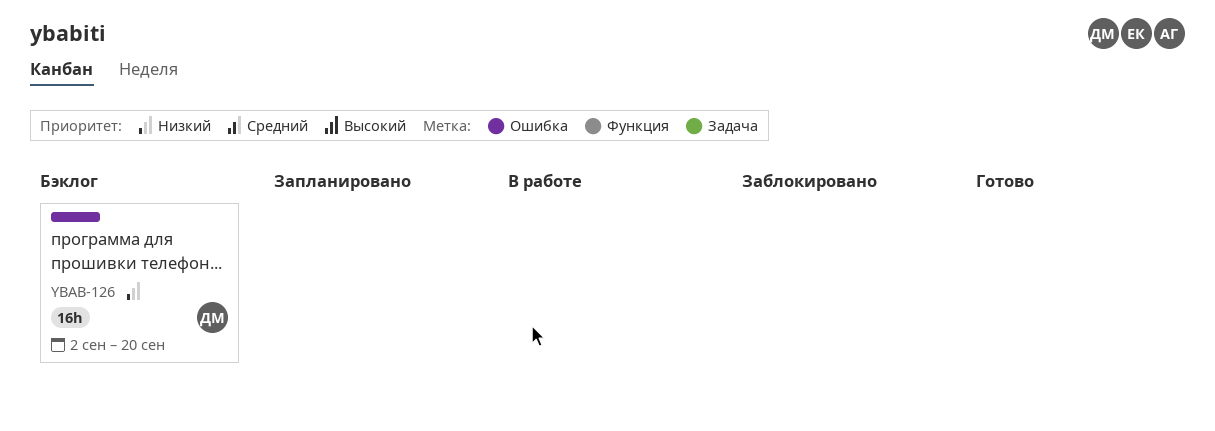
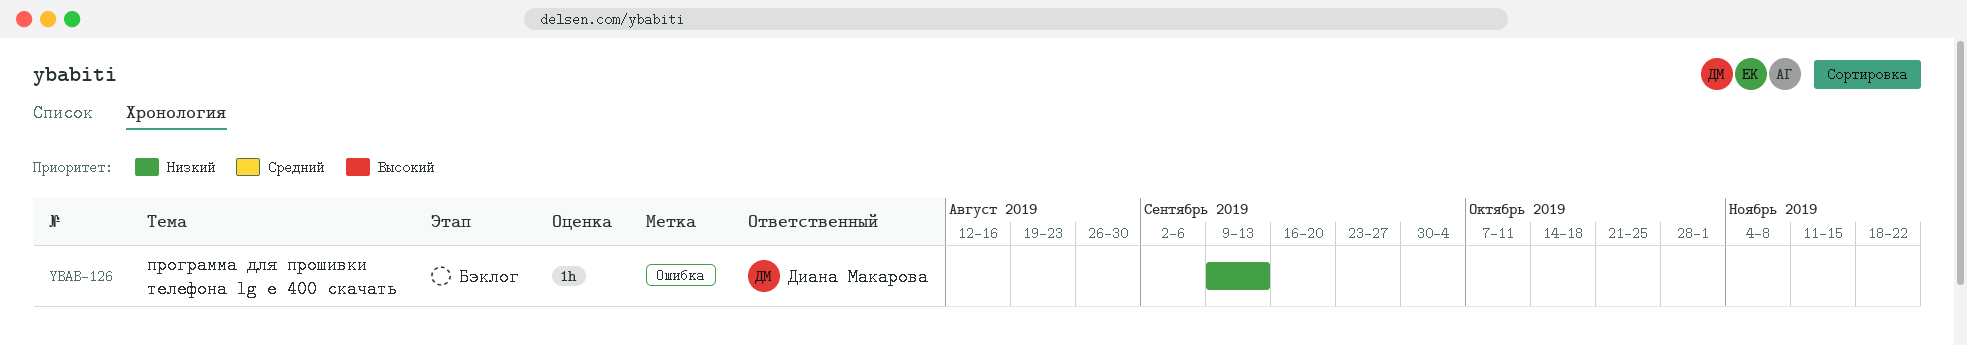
YBAB-126, estimate: 16h -> 1h
YBAB-126, start: Sep 2 -> Sep 9
YBAB-126, due: Sep 20 -> Sep 13

